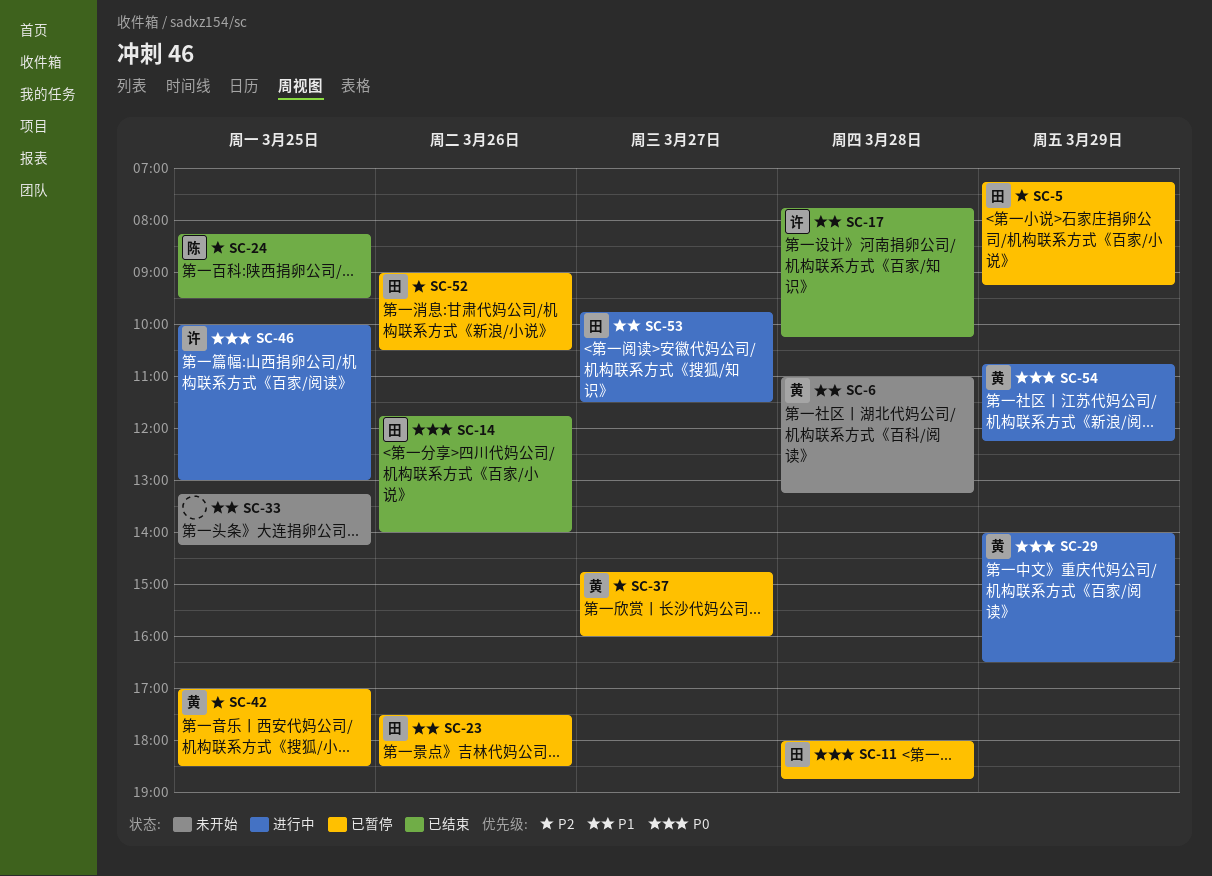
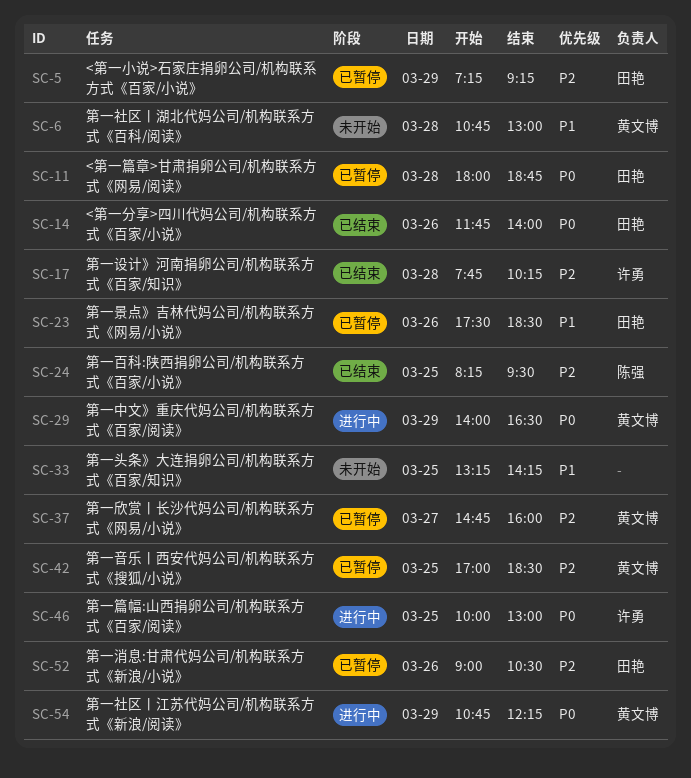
SC-6, begins: 11:00 -> 10:45
SC-6, ends: 13:15 -> 13:00
SC-17, priority: P1 -> P2
SC-53: present -> none

